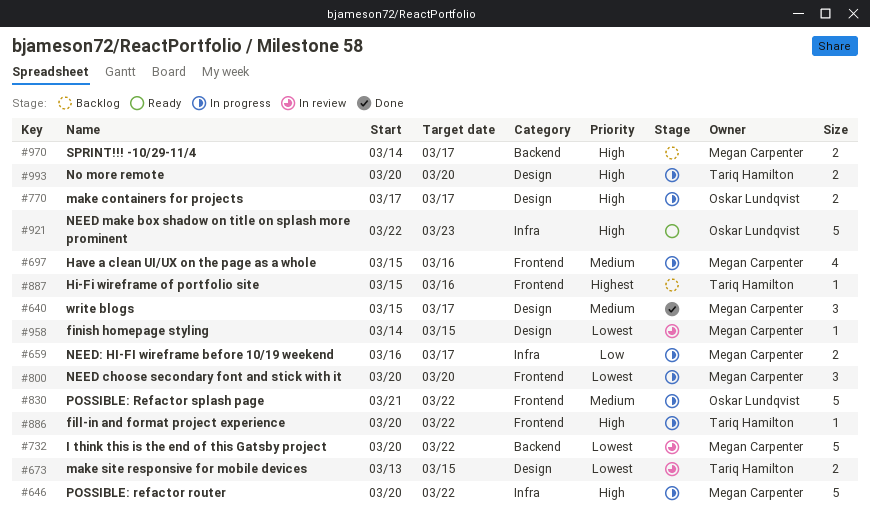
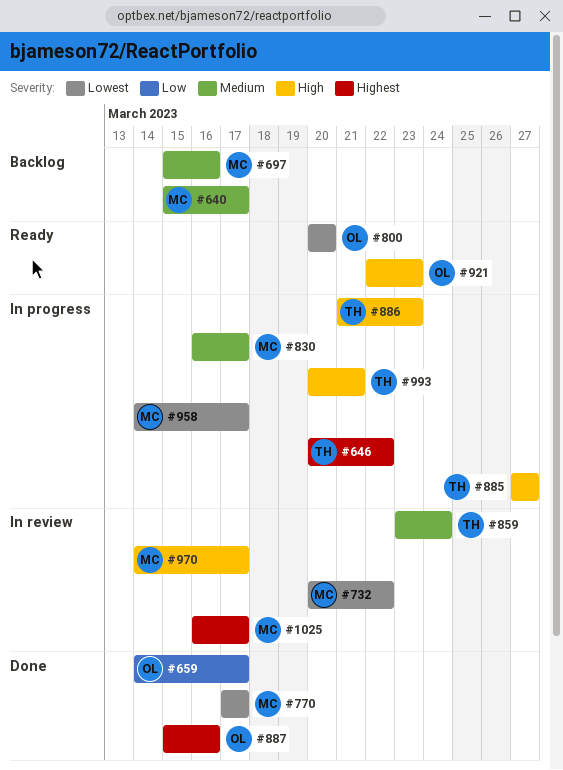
#640, status: Done -> Backlog
#646, owner: Megan Carpenter -> Tariq Hamilton
#646, priority: High -> Highest
#659, status: In progress -> Done
#659, owner: Megan Carpenter -> Oskar Lundqvist
#659, start: Mar 16 -> Mar 14
#673: present -> none
#697, status: In progress -> Backlog
#770, status: In progress -> Done
#770, owner: Oskar Lundqvist -> Megan Carpenter
#770, priority: High -> Lowest
#800, status: In progress -> Ready
#800, owner: Megan Carpenter -> Oskar Lundqvist
#830, owner: Oskar Lundqvist -> Megan Carpenter
#830, start: Mar 21 -> Mar 16
#830, due: Mar 22 -> Mar 17
#859: none -> present
#885: none -> present
#886, start: Mar 20 -> Mar 21
#886, due: Mar 22 -> Mar 23
#887, status: Backlog -> Done
#887, owner: Tariq Hamilton -> Oskar Lundqvist
#958, status: In review -> In progress
#958, due: Mar 15 -> Mar 17
#970, status: Backlog -> In review
#993, due: Mar 20 -> Mar 21
#1025: none -> present

